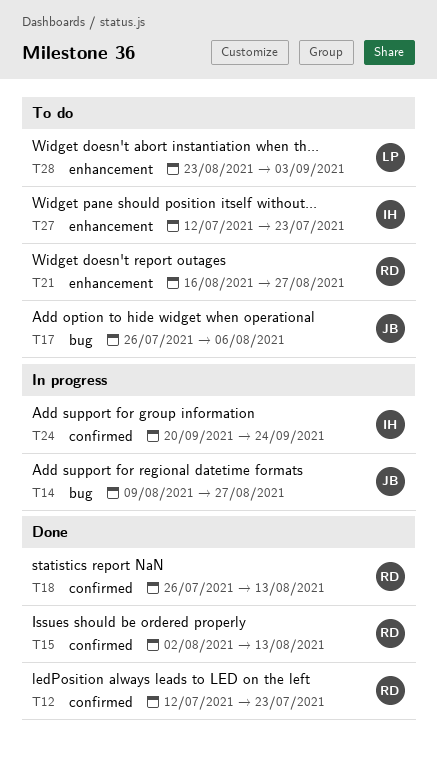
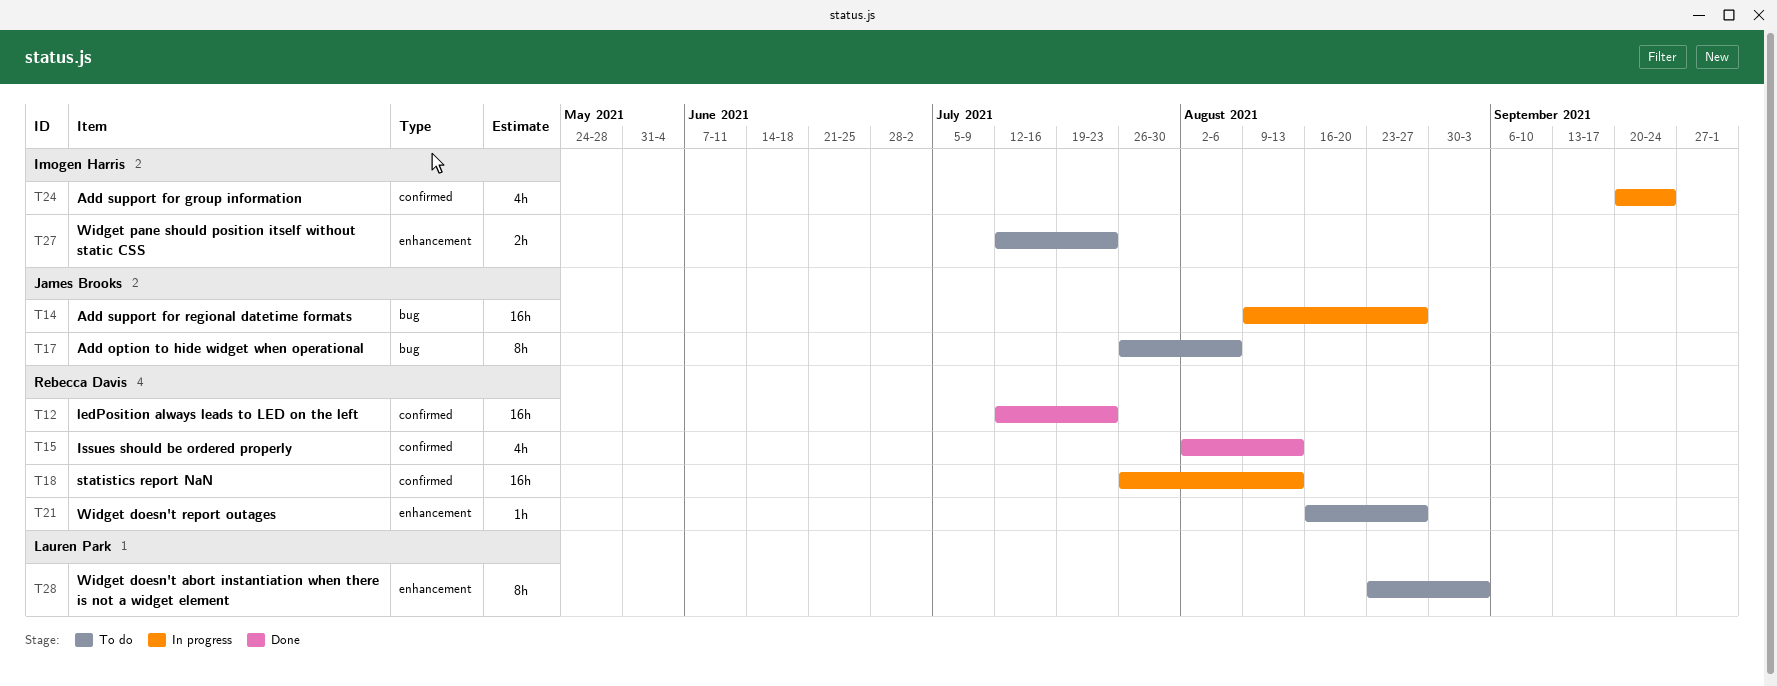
T18, status: Done -> In progress

